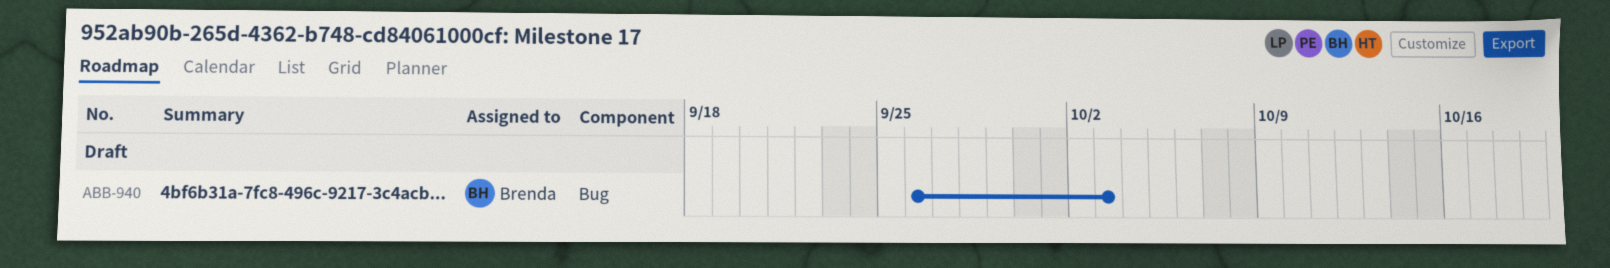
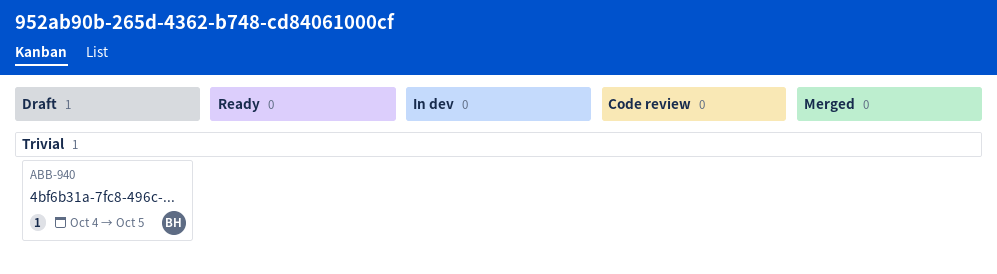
ABB-940, start: Sep 26 -> Oct 4
ABB-940, due: Oct 3 -> Oct 5

